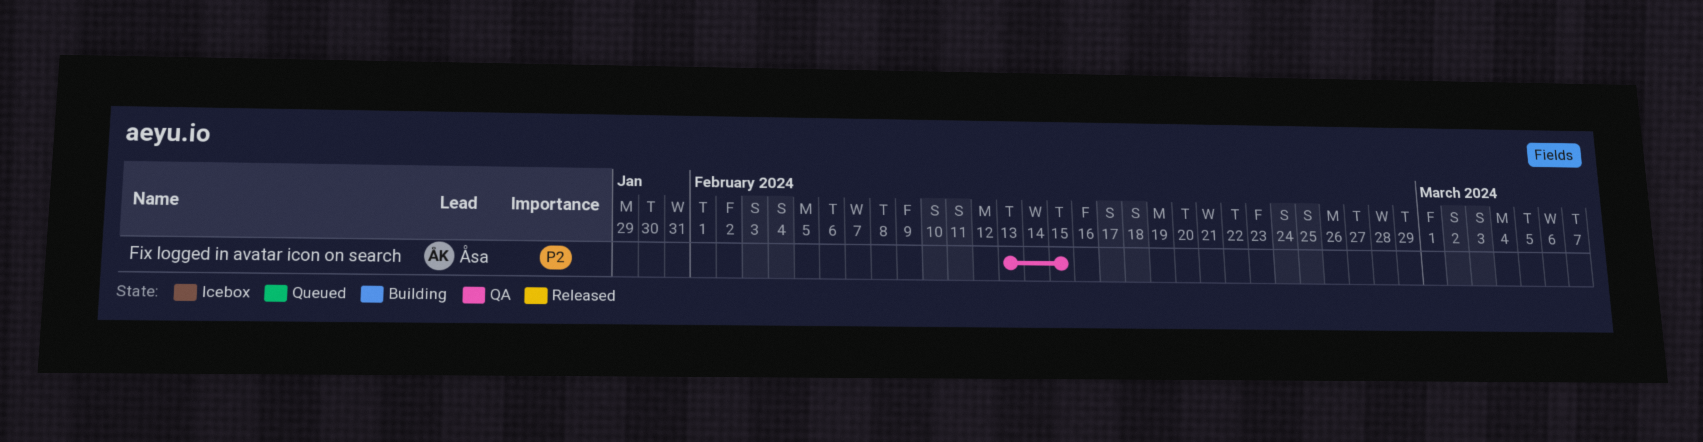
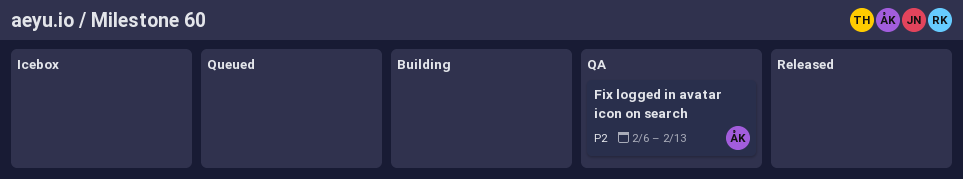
Fix logged in avatar icon on search, start: Feb 13 -> Feb 6
Fix logged in avatar icon on search, due: Feb 15 -> Feb 13

